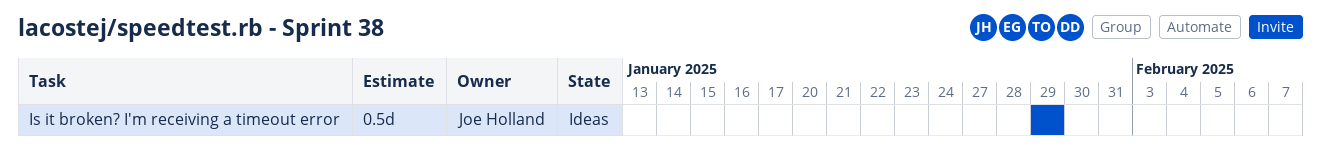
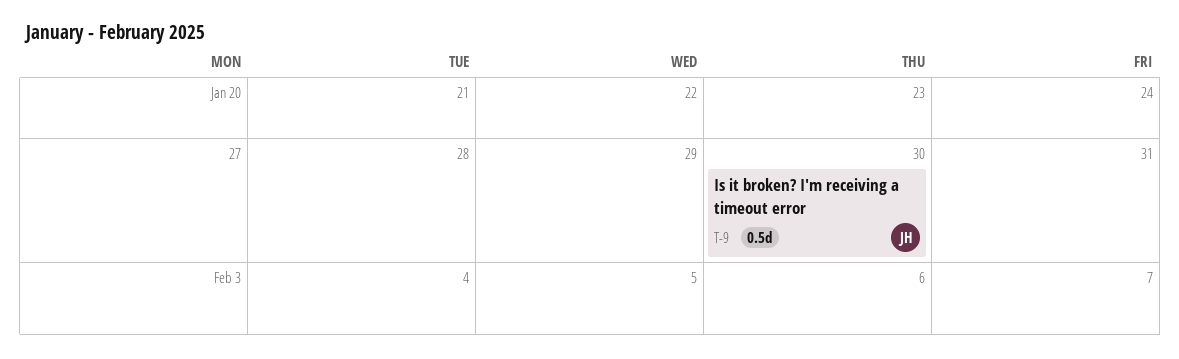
Is it broken? I'm receiving a timeout error, due: Jan 29 -> Jan 30

